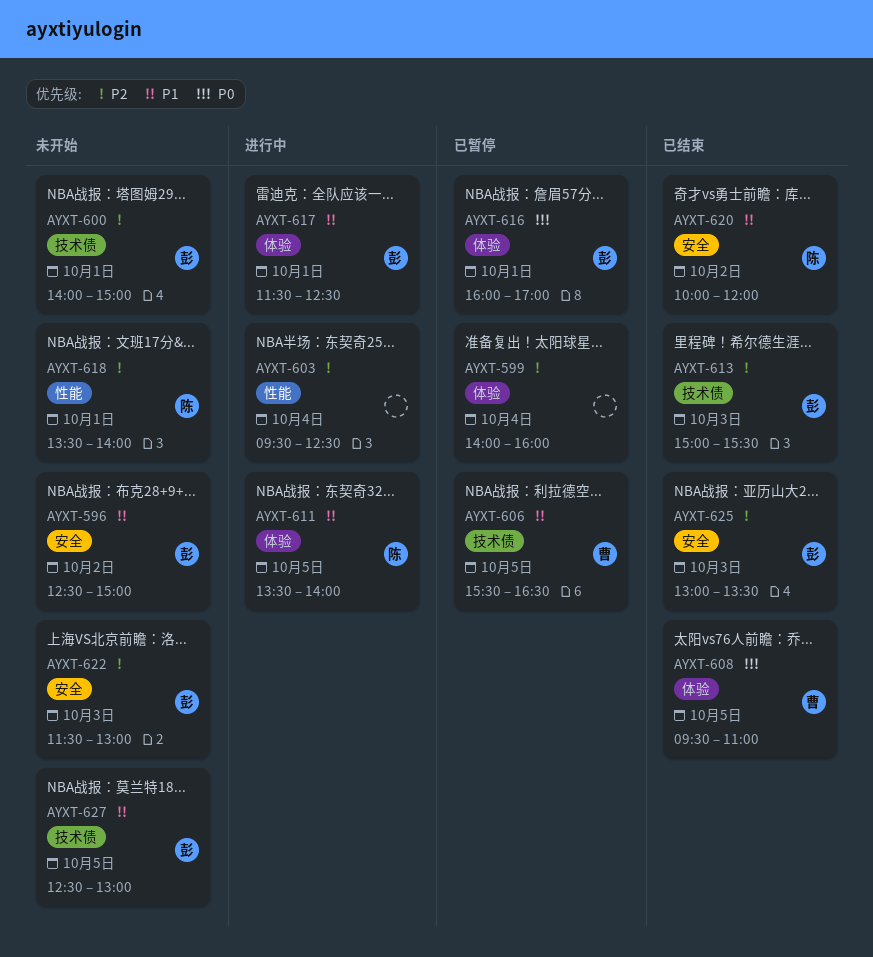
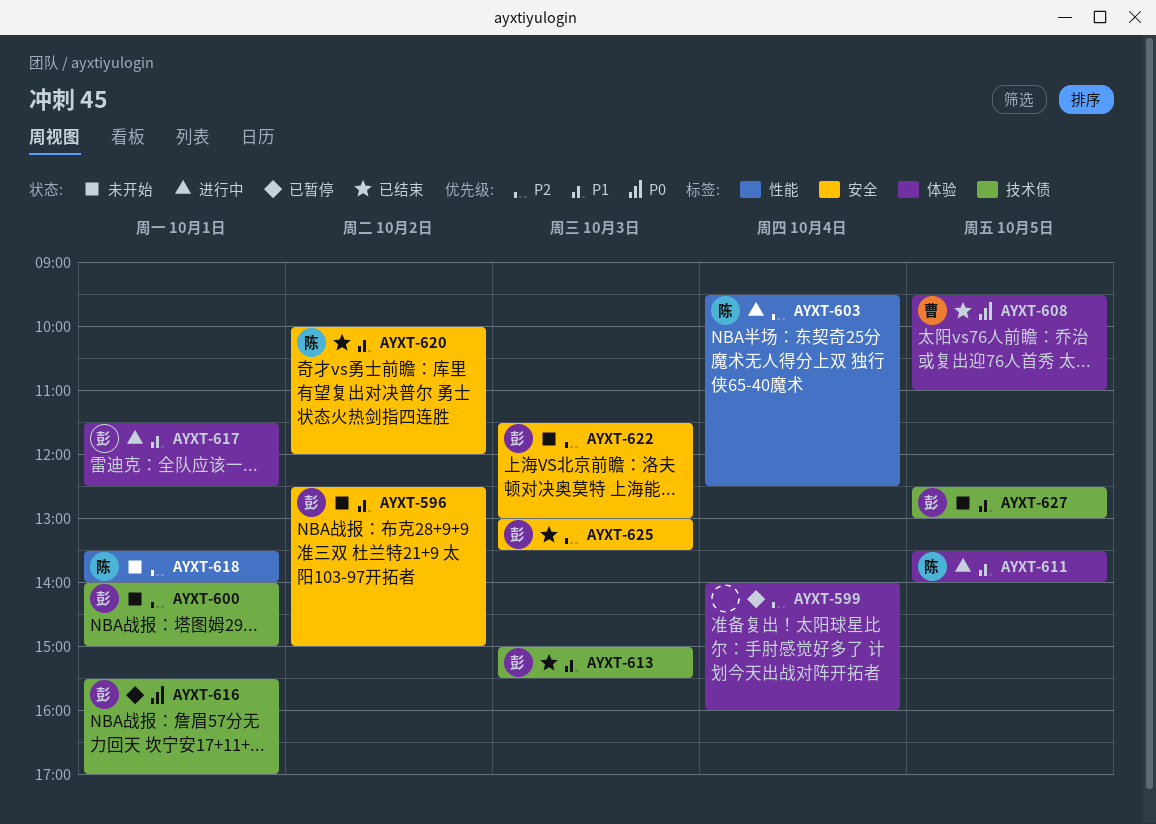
AYXT-603, owner: none -> 陈
AYXT-606: present -> none
AYXT-613, priority: P2 -> P1
AYXT-616, label: 体验 -> 技术债
AYXT-616, begins: 16:00 -> 15:30

